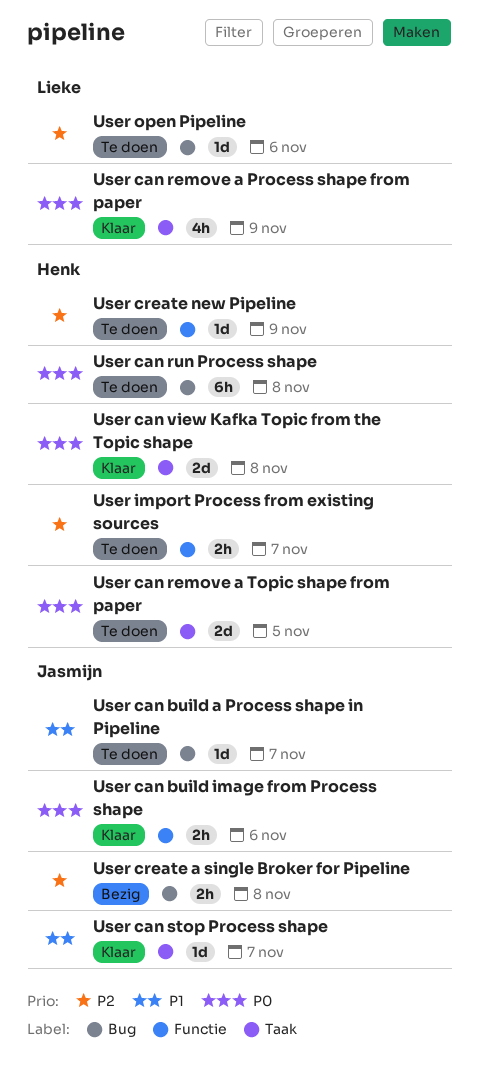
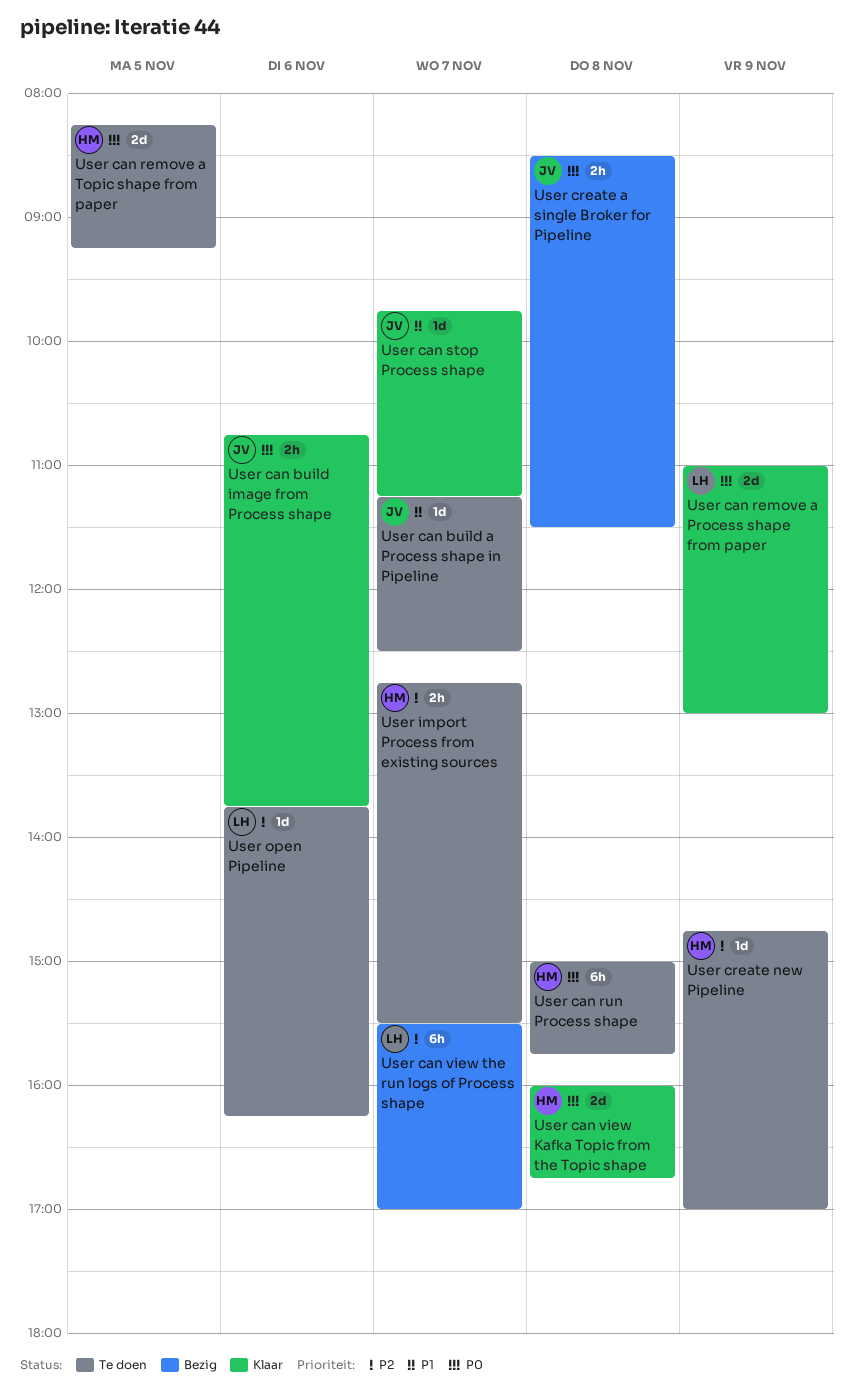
User can remove a Process shape from paper, estimate: 4h -> 2d
User can view the run logs of Process shape: none -> present
User create a single Broker for Pipeline, priority: P2 -> P0

